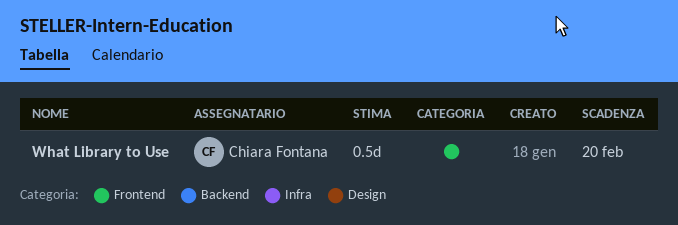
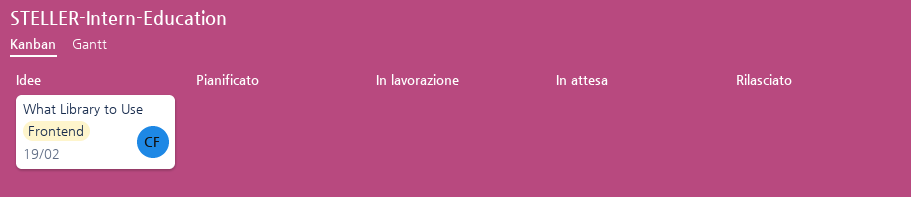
What Library to Use, due: Feb 20 -> Feb 19

